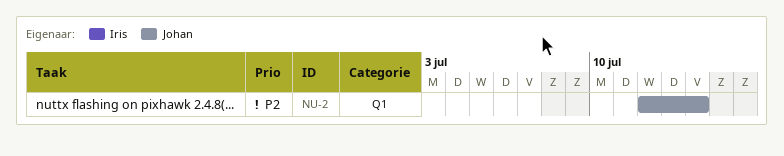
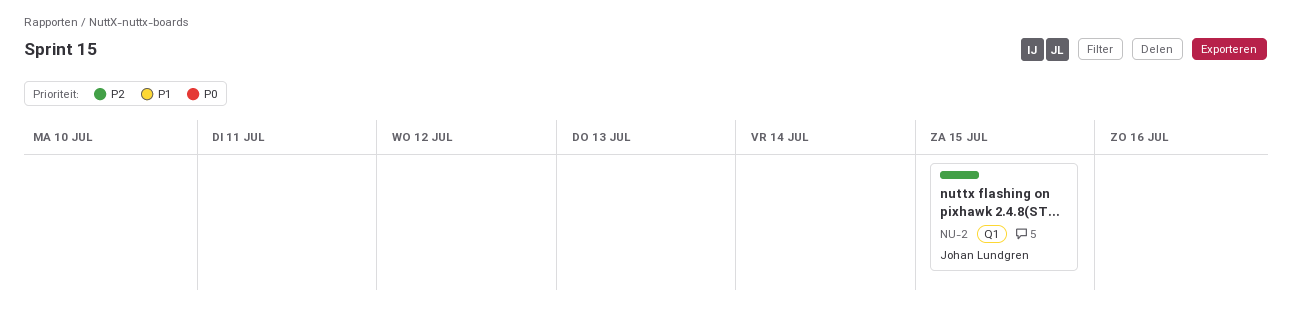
NU-2, due: Jul 14 -> Jul 15

